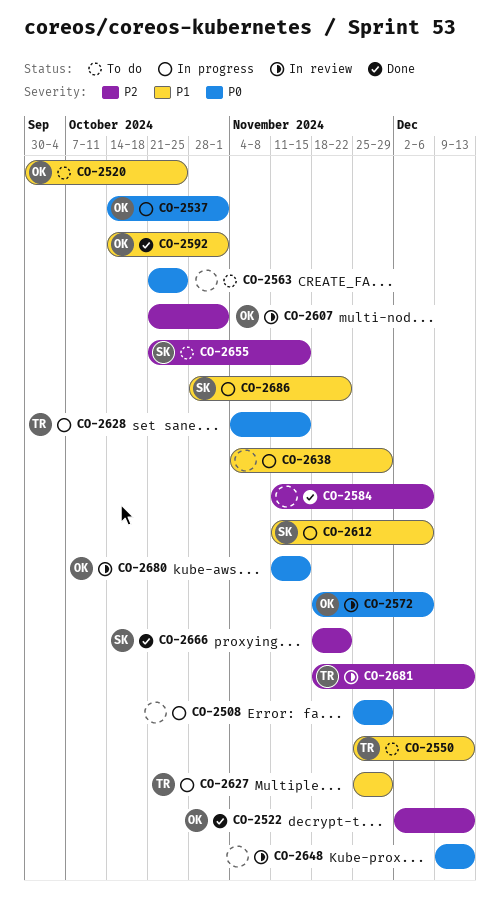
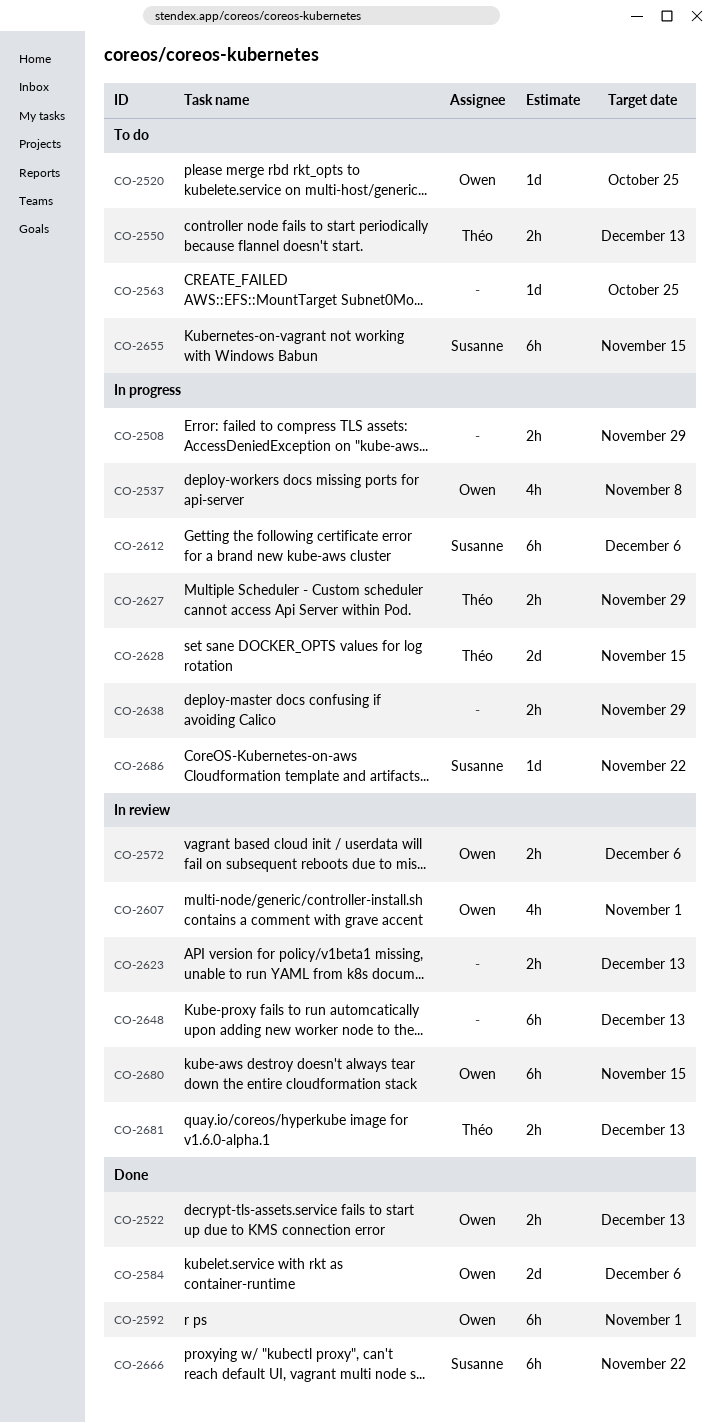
CO-2537, due: Nov 1 -> Nov 8
CO-2584, owner: none -> Owen
CO-2623: none -> present

